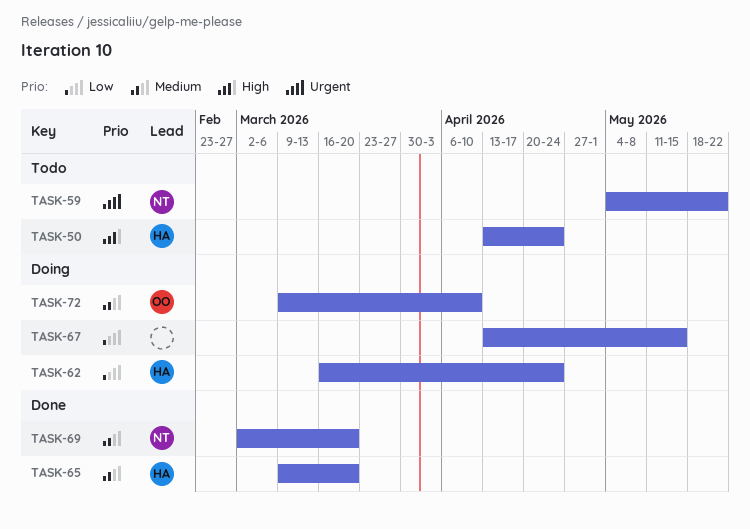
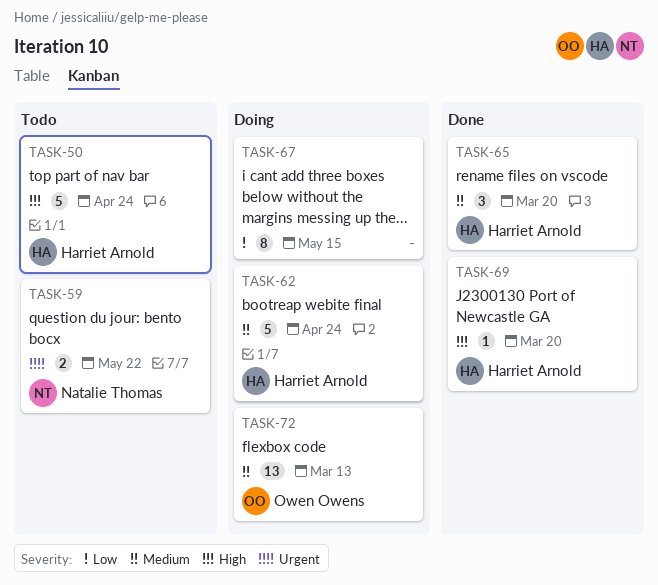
TASK-62, priority: Low -> Medium
TASK-69, owner: Natalie Thomas -> Harriet Arnold
TASK-69, priority: Medium -> High
TASK-72, due: Apr 10 -> Mar 13

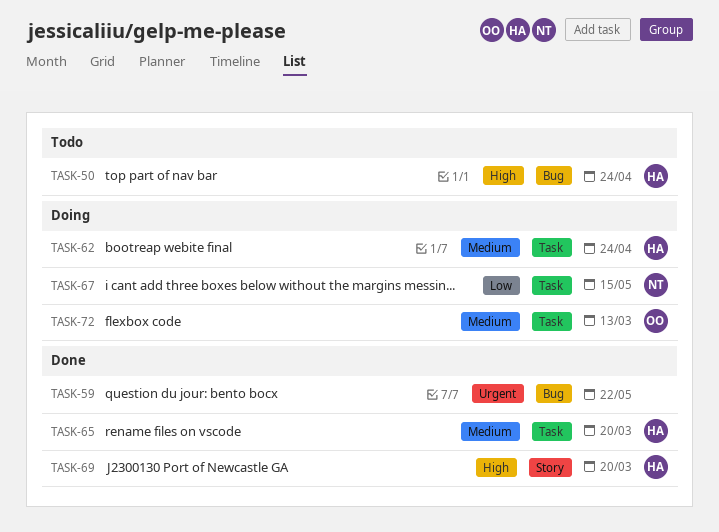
TASK-59, status: Todo -> Done
TASK-59, owner: Natalie Thomas -> none
TASK-67, owner: none -> Natalie Thomas

